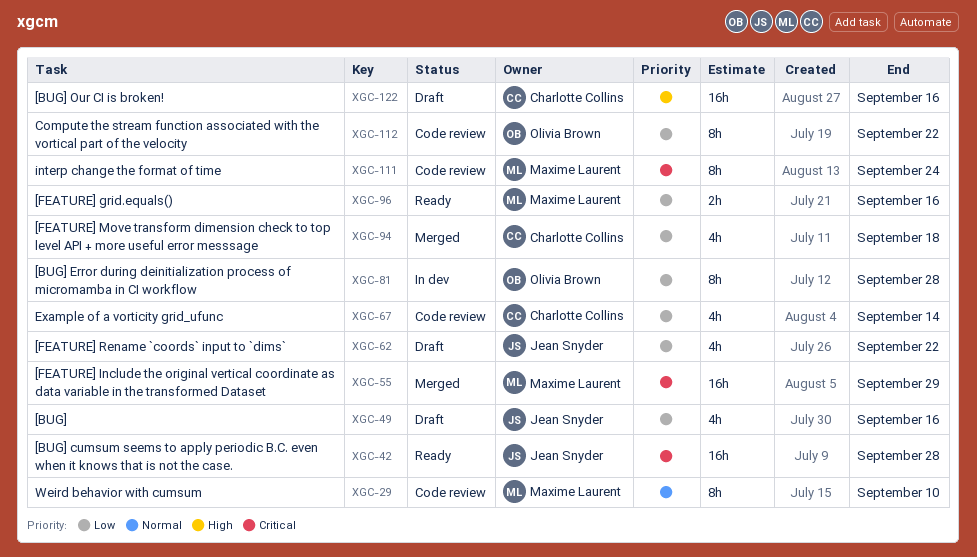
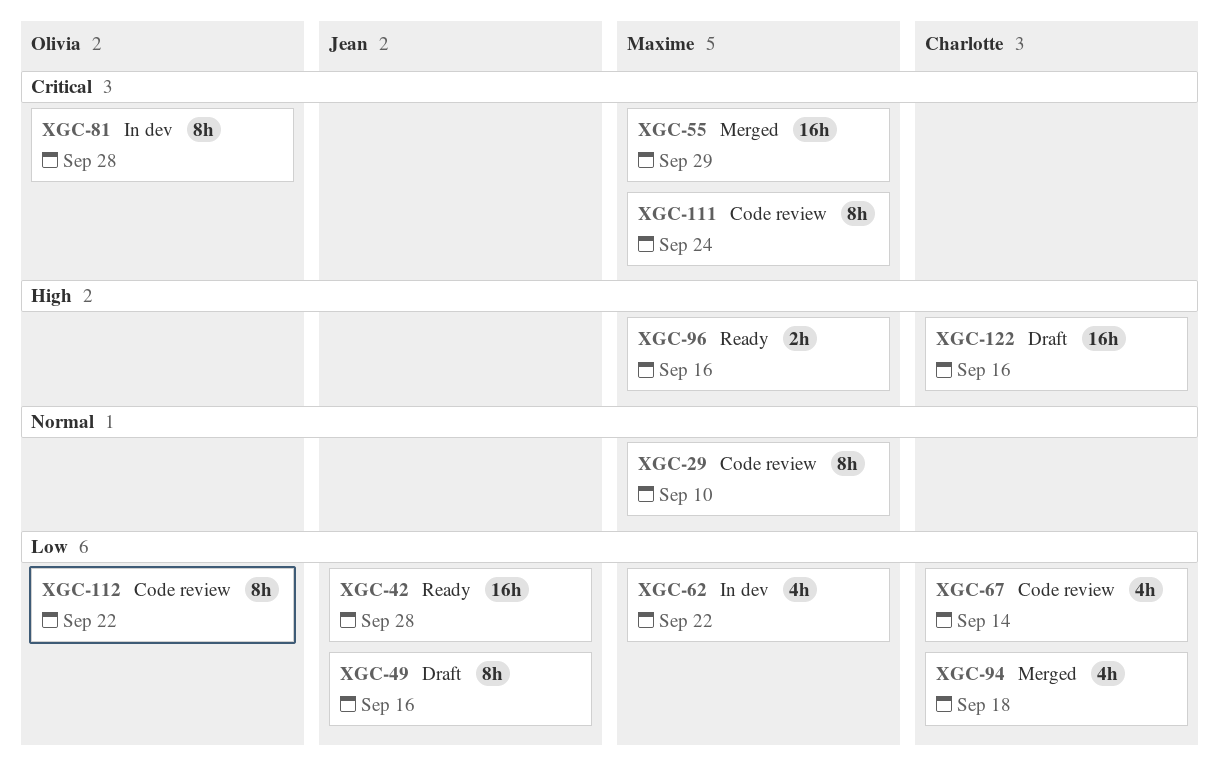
XGC-42, priority: Critical -> Low
XGC-49, estimate: 4h -> 8h
XGC-62, status: Draft -> In dev
XGC-62, owner: Jean Snyder -> Maxime Laurent
XGC-81, priority: Low -> Critical
XGC-96, priority: Low -> High

